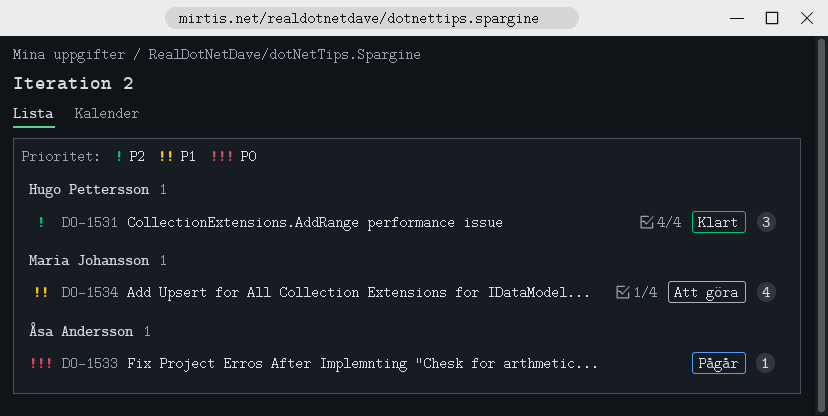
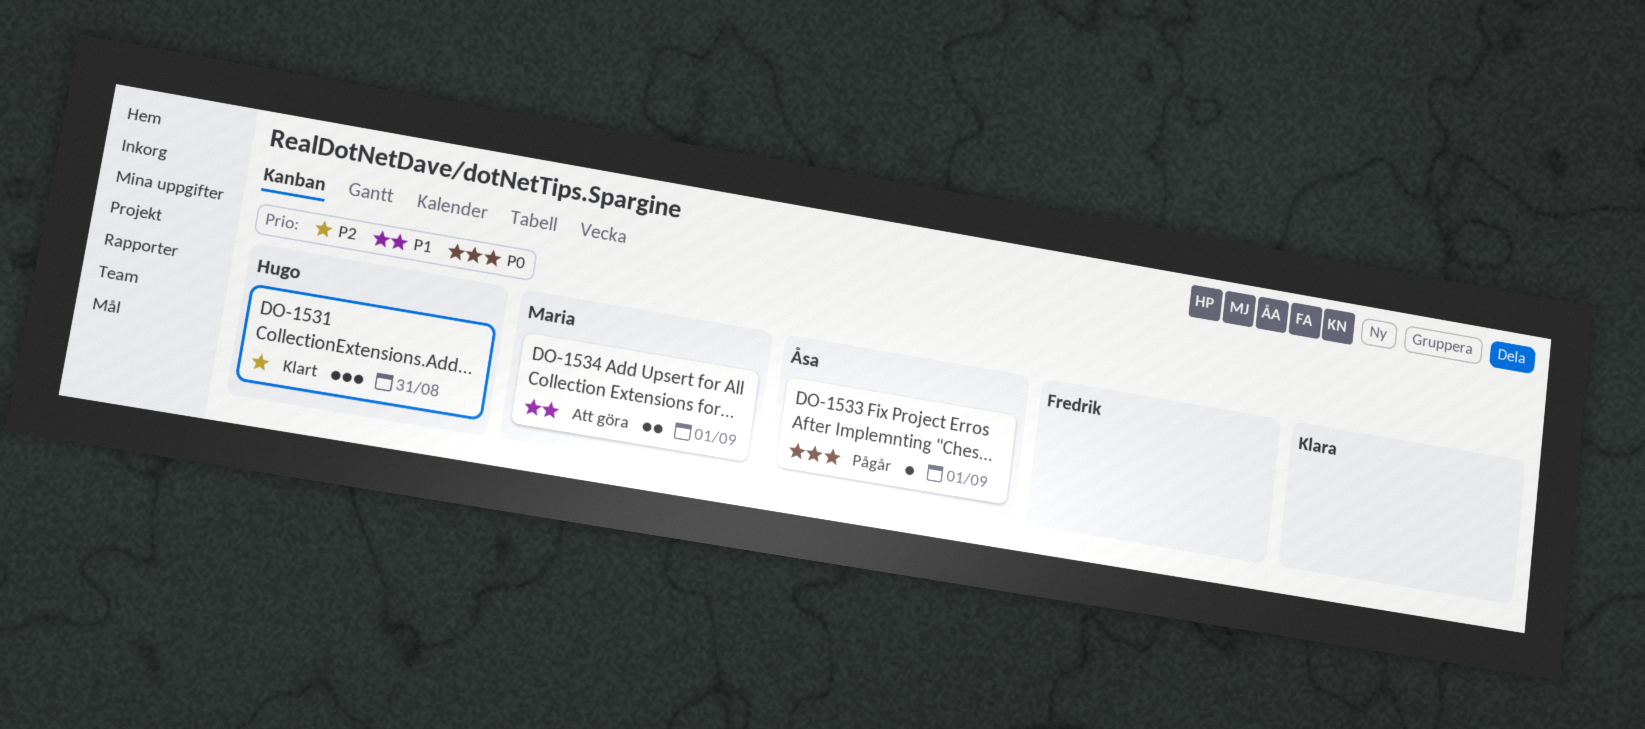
DO-1534, estimate: 4 -> 2

